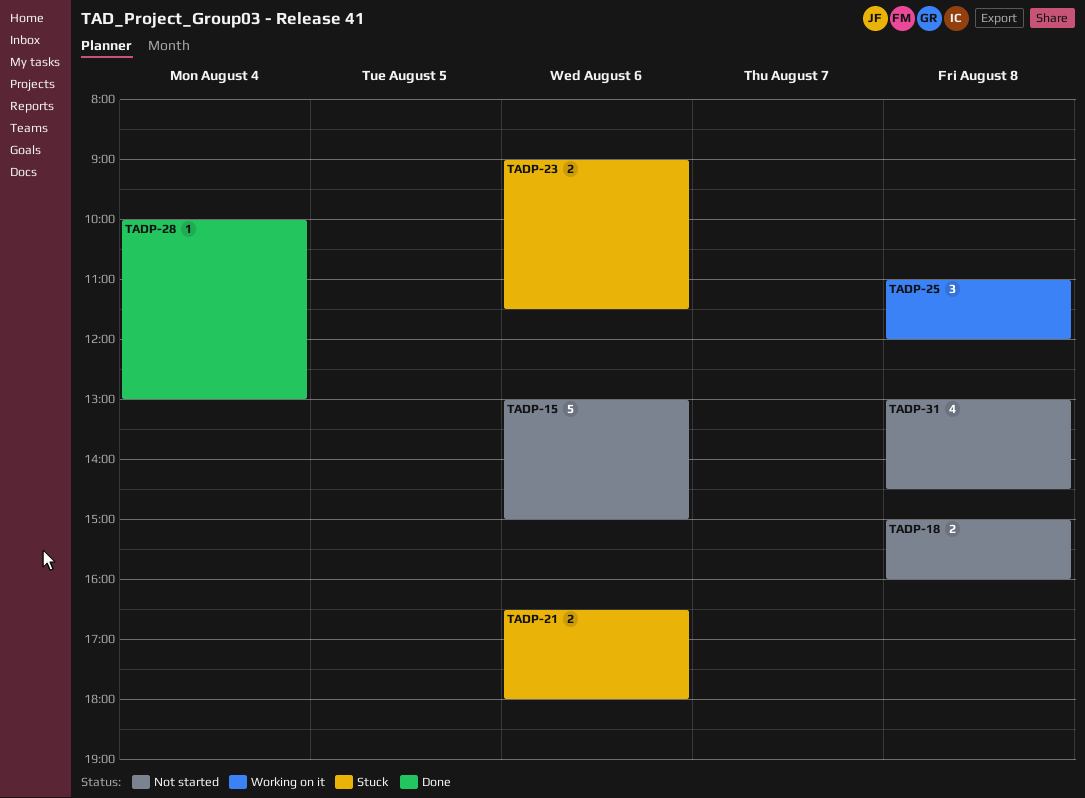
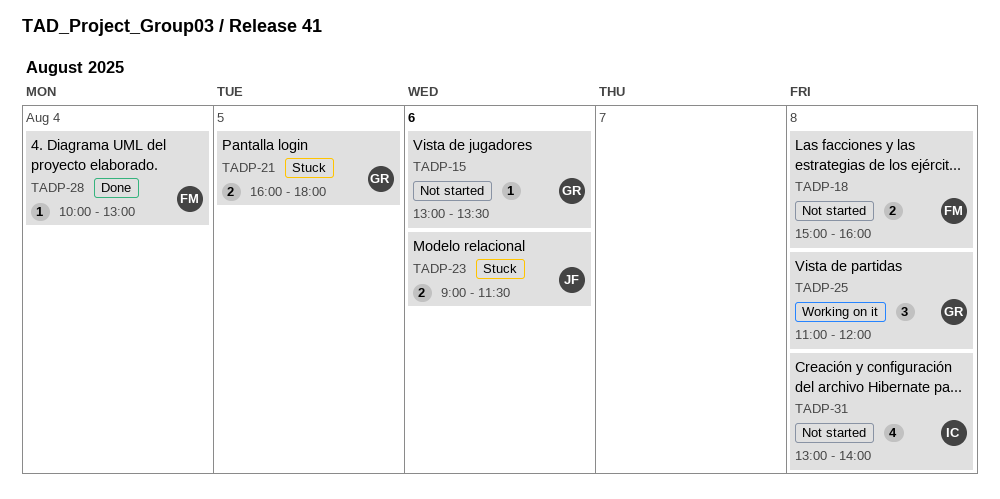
TADP-15, estimate: 5 -> 1
TADP-15, ends: 15:00 -> 13:30
TADP-21, day: Aug 6 -> Aug 5
TADP-21, begins: 16:30 -> 16:00
TADP-31, ends: 14:30 -> 14:00

